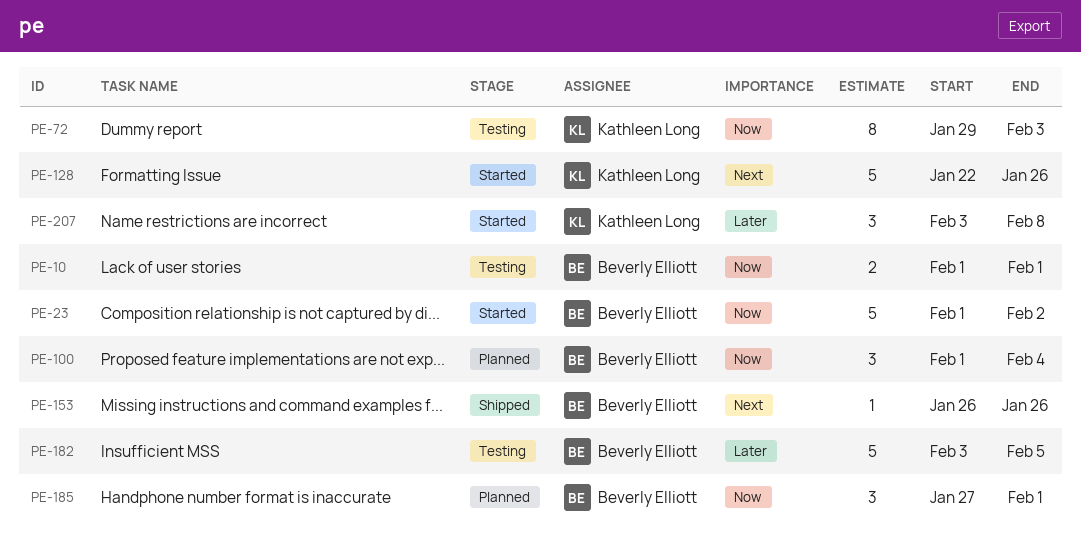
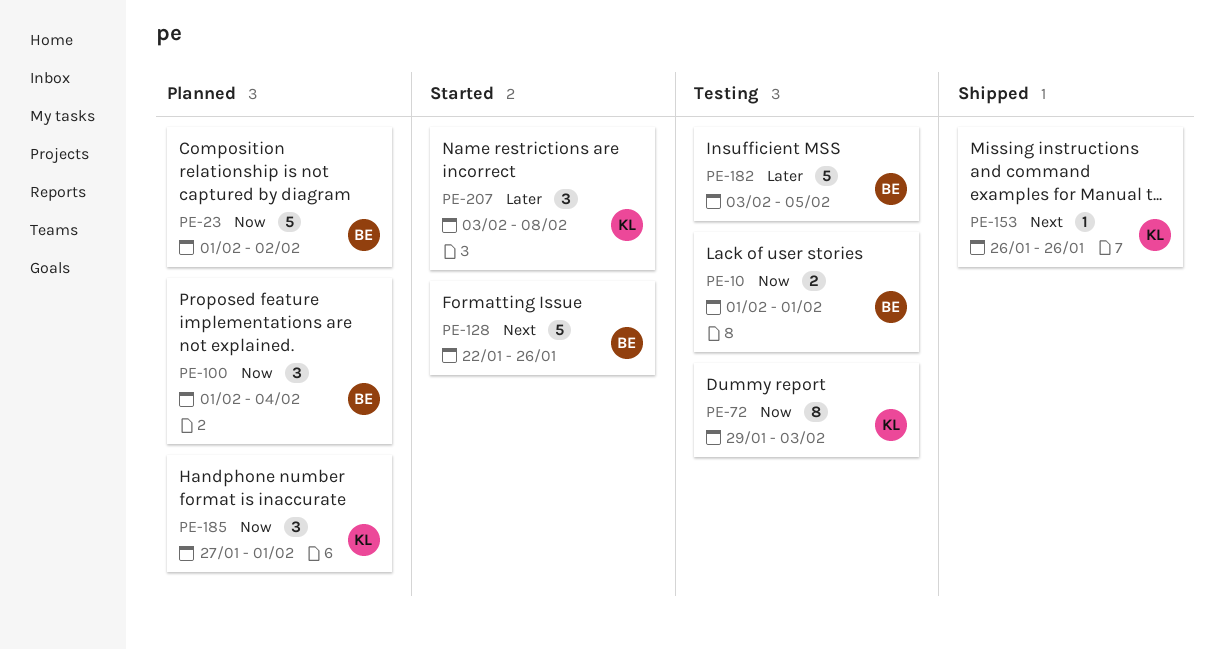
PE-23, status: Started -> Planned
PE-128, owner: Kathleen Long -> Beverly Elliott
PE-153, owner: Beverly Elliott -> Kathleen Long
PE-185, owner: Beverly Elliott -> Kathleen Long

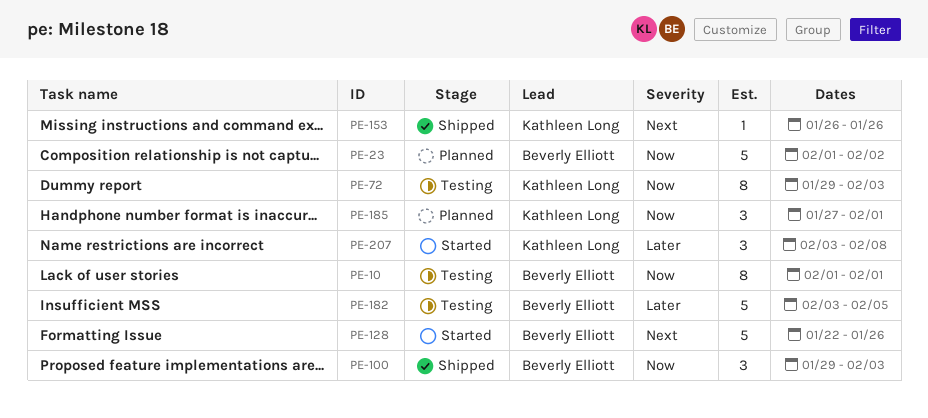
PE-10, estimate: 2 -> 8
PE-100, status: Planned -> Shipped
PE-100, start: Feb 1 -> Jan 29
PE-100, due: Feb 4 -> Feb 3

